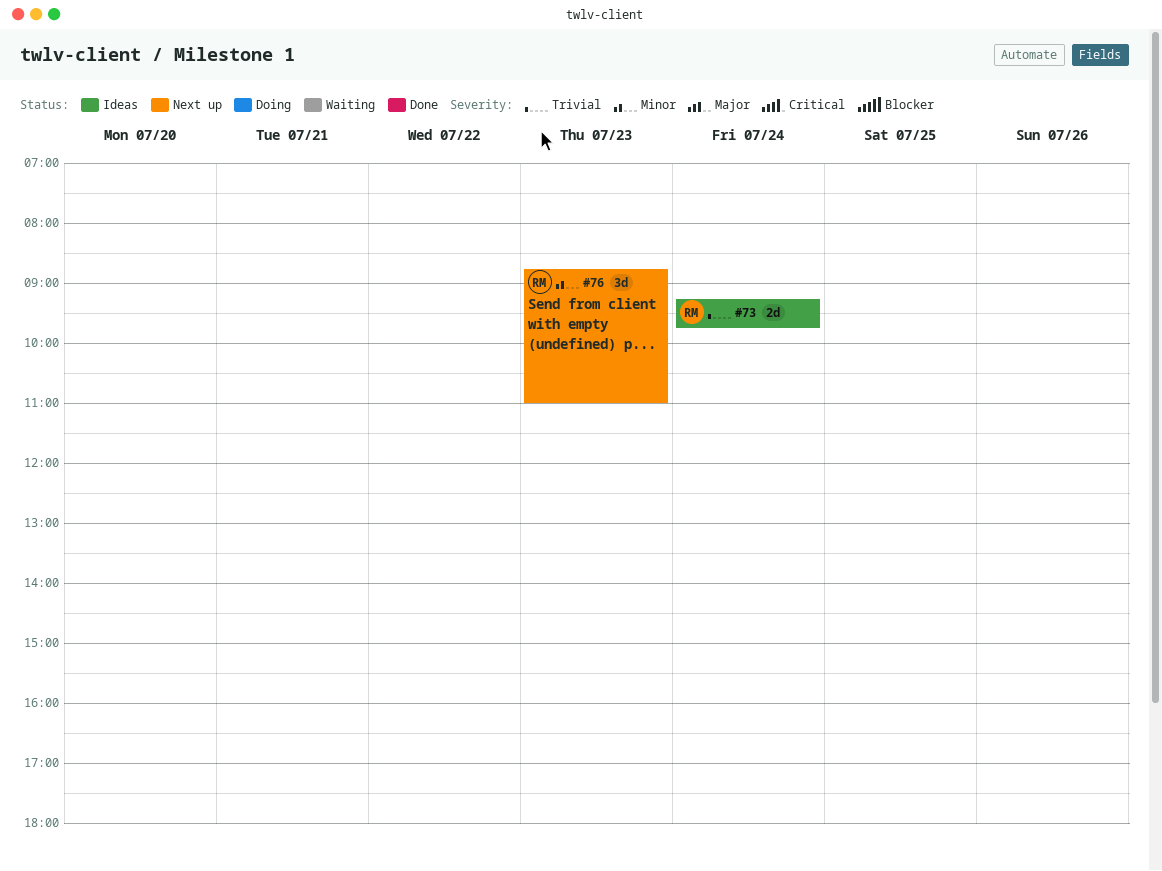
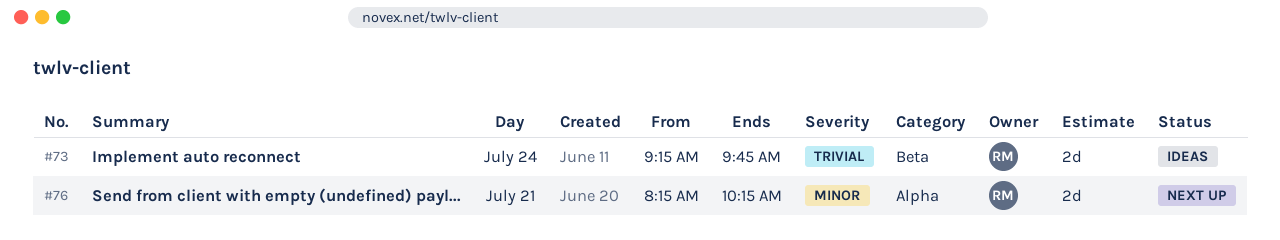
#76, estimate: 3d -> 2d
#76, day: Jul 23 -> Jul 21
#76, begins: 08:45 -> 08:15
#76, ends: 11:00 -> 10:15

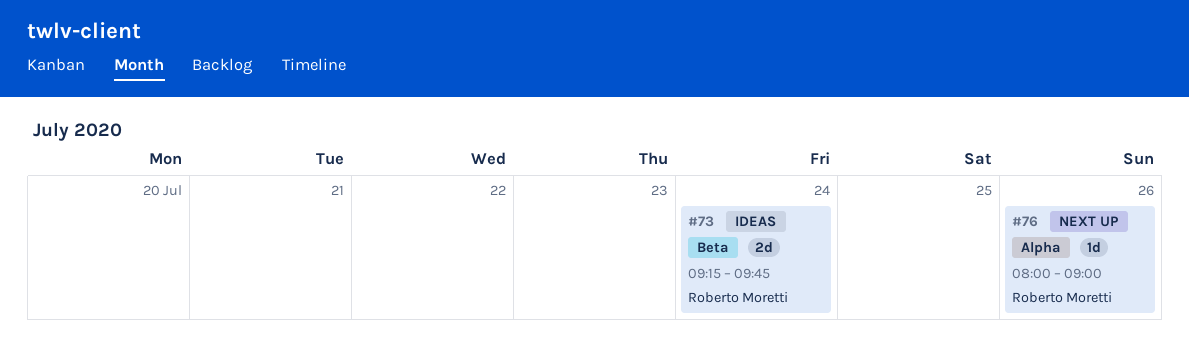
#76, estimate: 2d -> 1d
#76, day: Jul 21 -> Jul 26
#76, begins: 08:15 -> 08:00
#76, ends: 10:15 -> 09:00

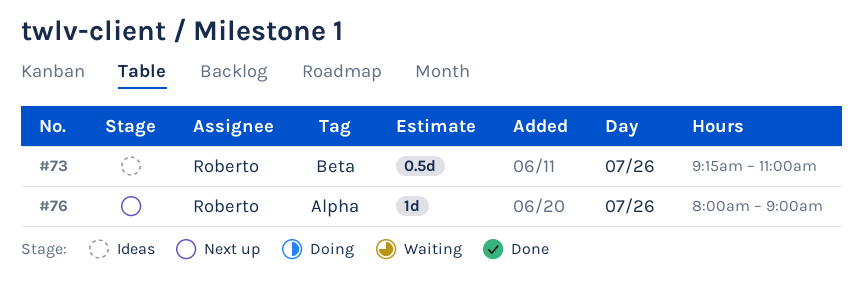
#73, estimate: 2d -> 0.5d
#73, day: Jul 24 -> Jul 26
#73, ends: 09:45 -> 11:00

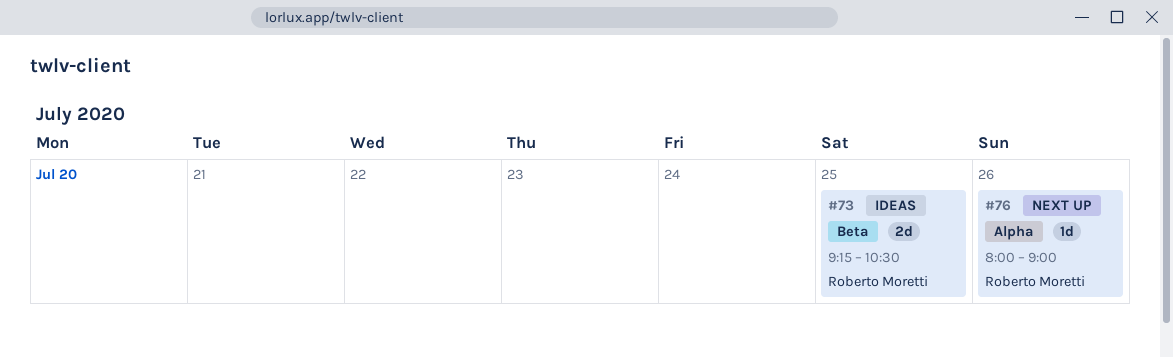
#73, estimate: 0.5d -> 2d
#73, day: Jul 26 -> Jul 25
#73, ends: 11:00 -> 10:30

